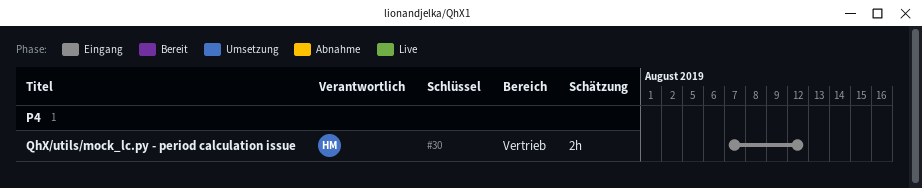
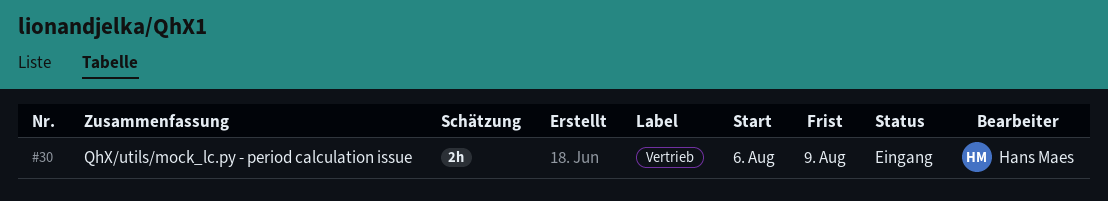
#30, start: Aug 7 -> Aug 6
#30, due: Aug 12 -> Aug 9

